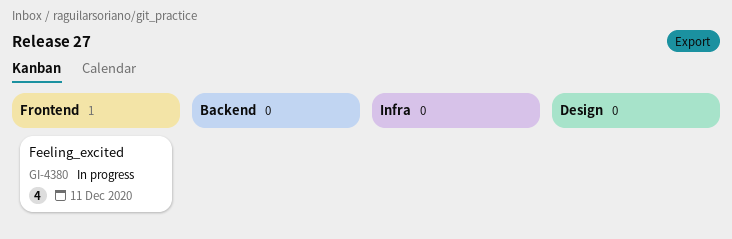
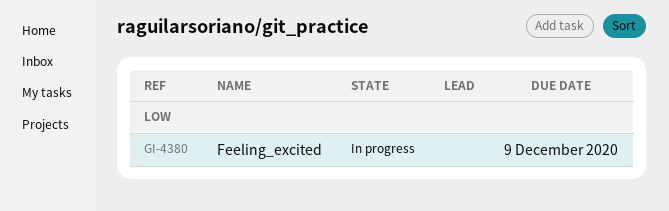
GI-4380, due: Dec 11 -> Dec 9

